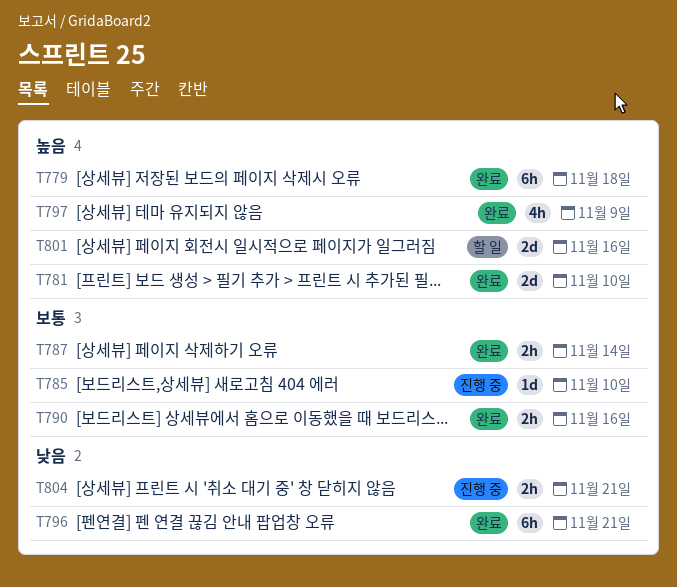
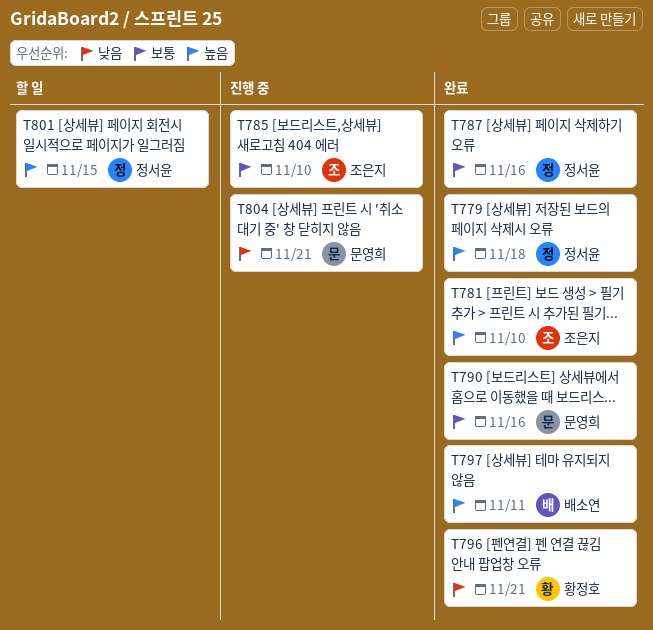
T787, due: Nov 14 -> Nov 16
T797, due: Nov 9 -> Nov 11
T801, due: Nov 16 -> Nov 15

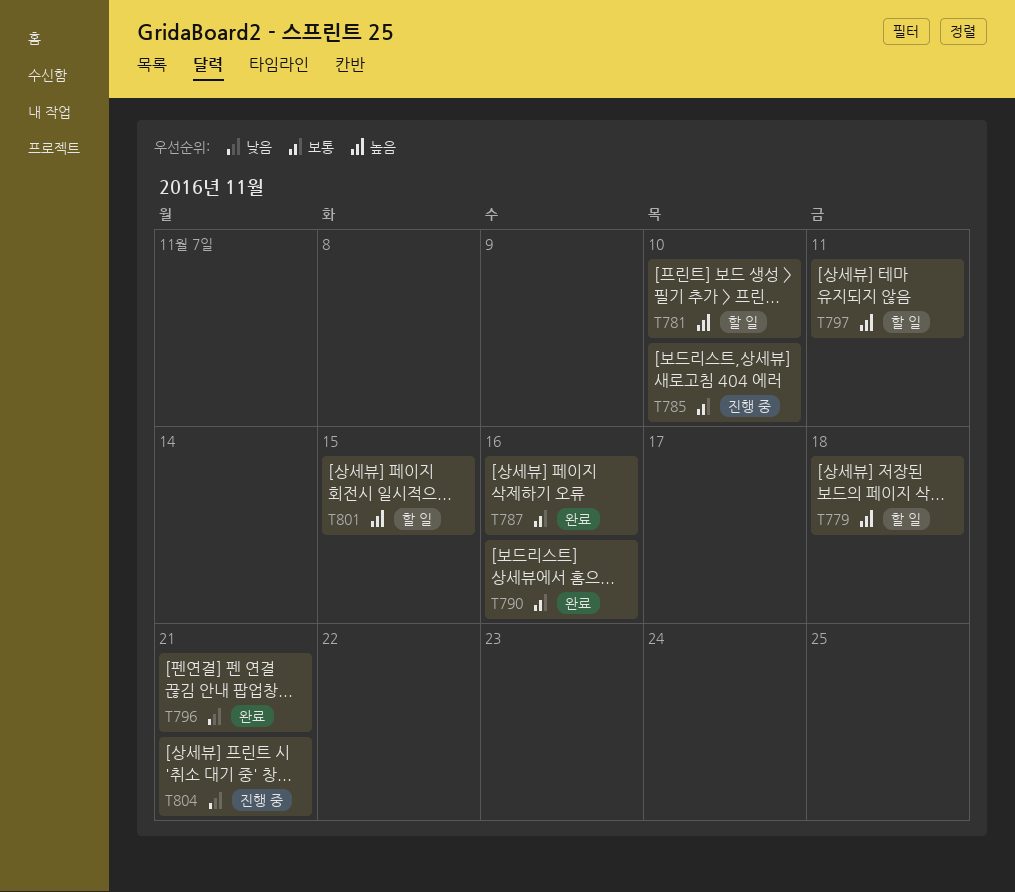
T779, status: 완료 -> 할 일
T781, status: 완료 -> 할 일
T797, status: 완료 -> 할 일

